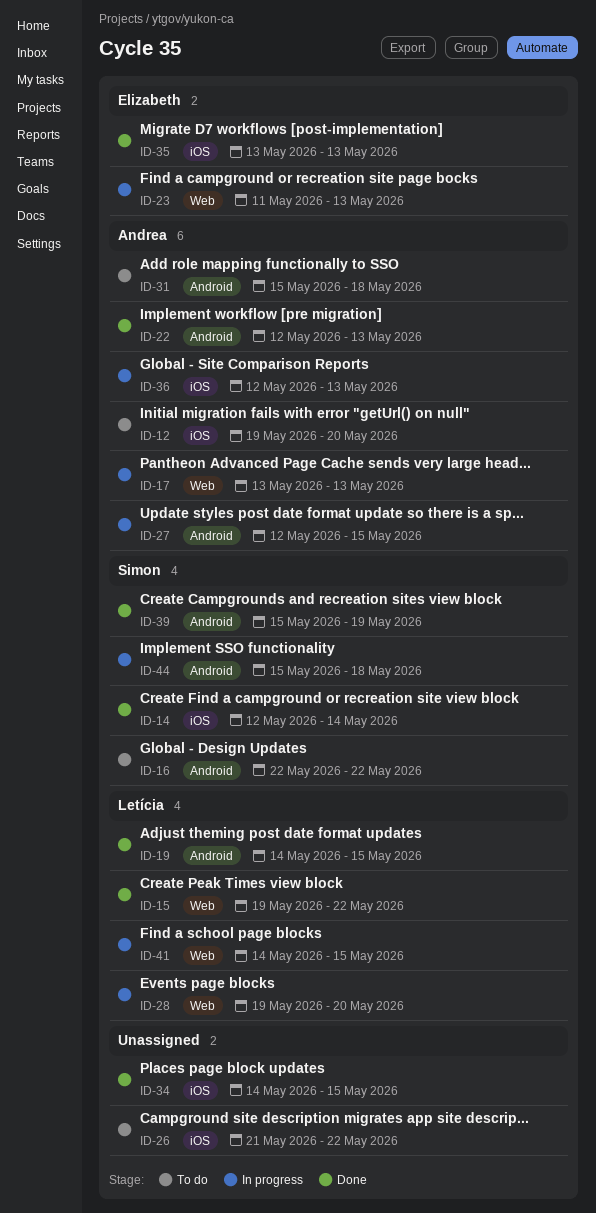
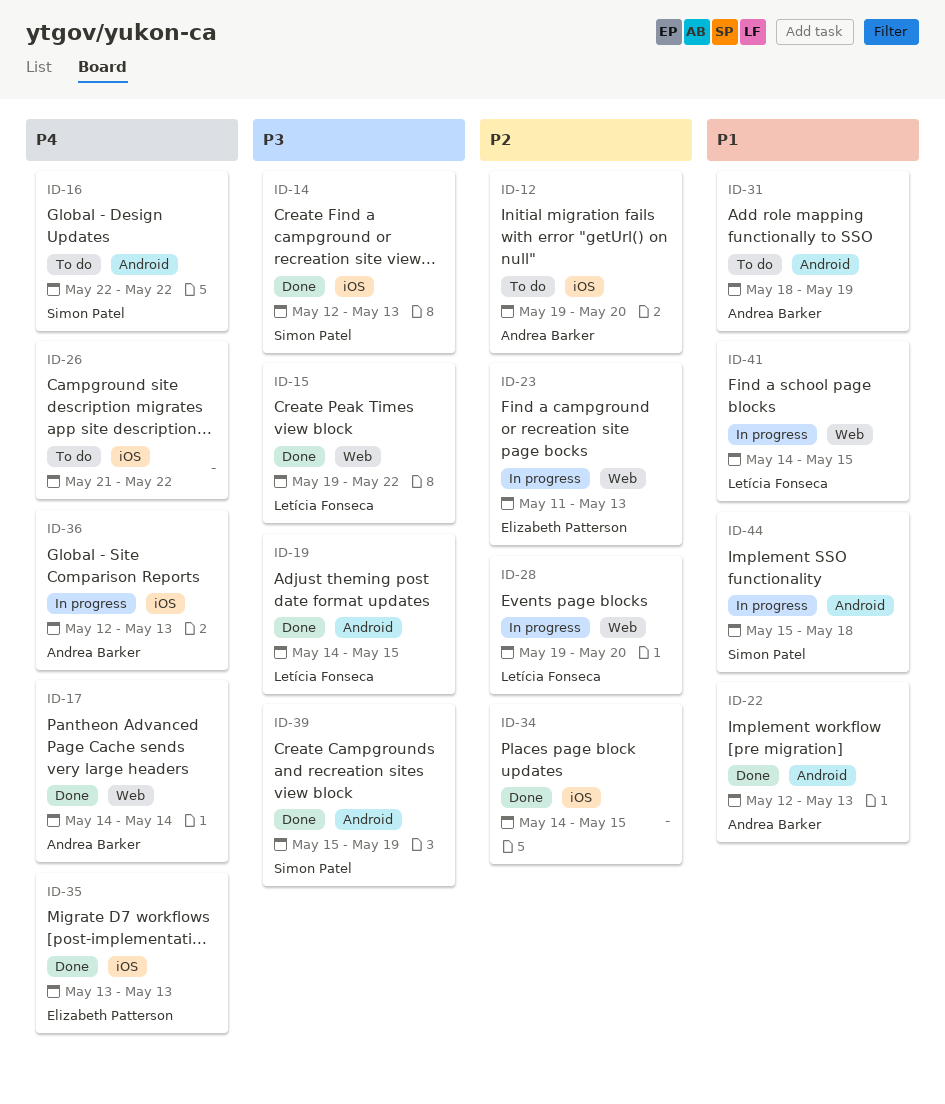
ID-14, due: May 14 -> May 13
ID-17, status: In progress -> Done
ID-17, start: May 13 -> May 14
ID-17, due: May 13 -> May 14
ID-27: present -> none
ID-31, start: May 15 -> May 18
ID-31, due: May 18 -> May 19

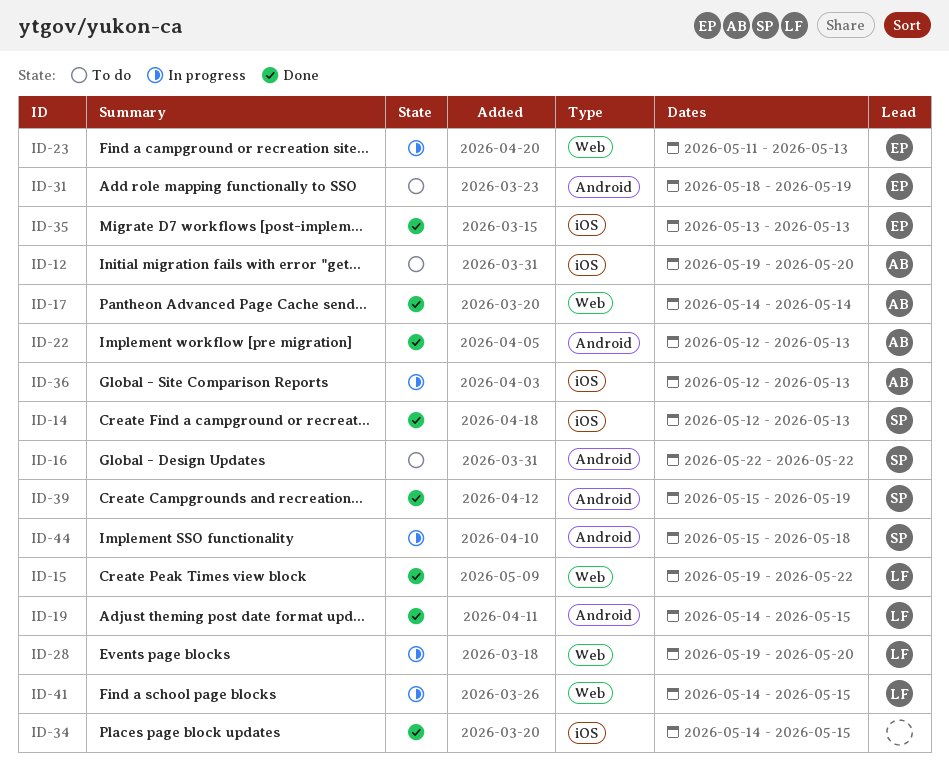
ID-26: present -> none
ID-31, owner: Andrea Barker -> Elizabeth Patterson

